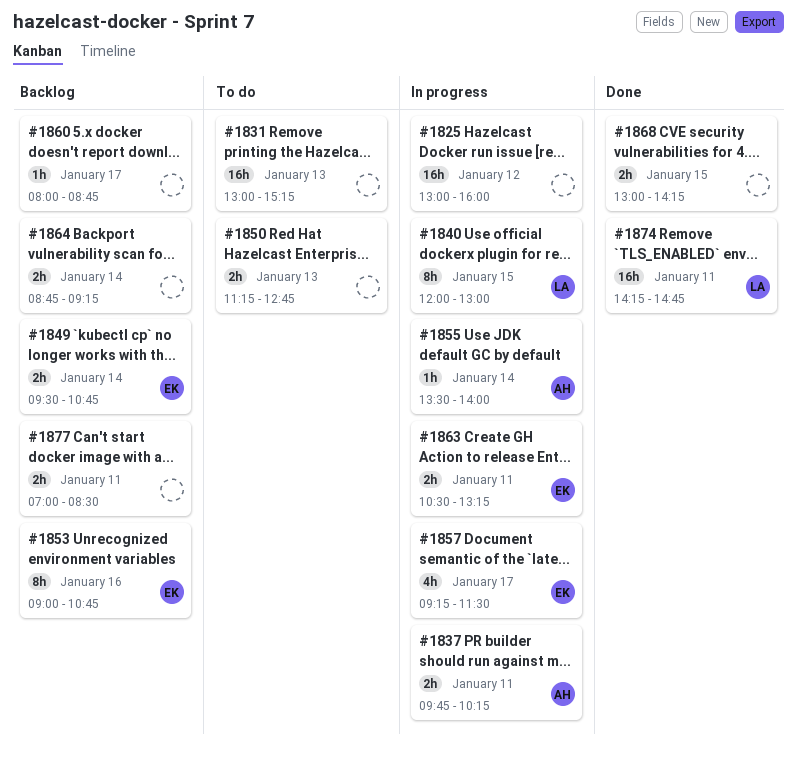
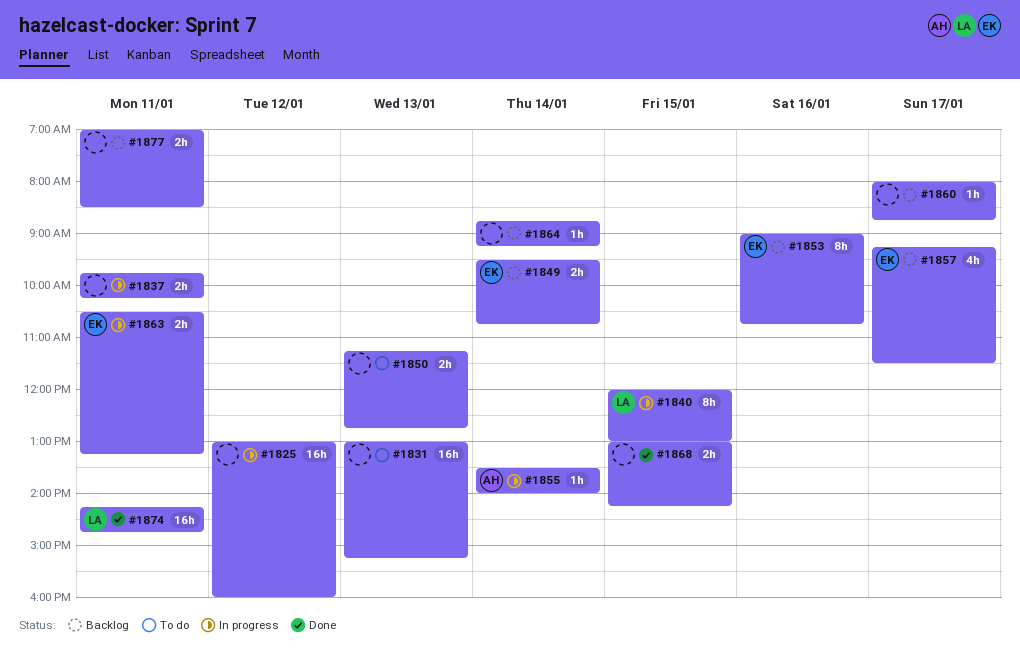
#1837, owner: AH -> none
#1857, status: In progress -> Backlog
#1864, estimate: 2h -> 1h

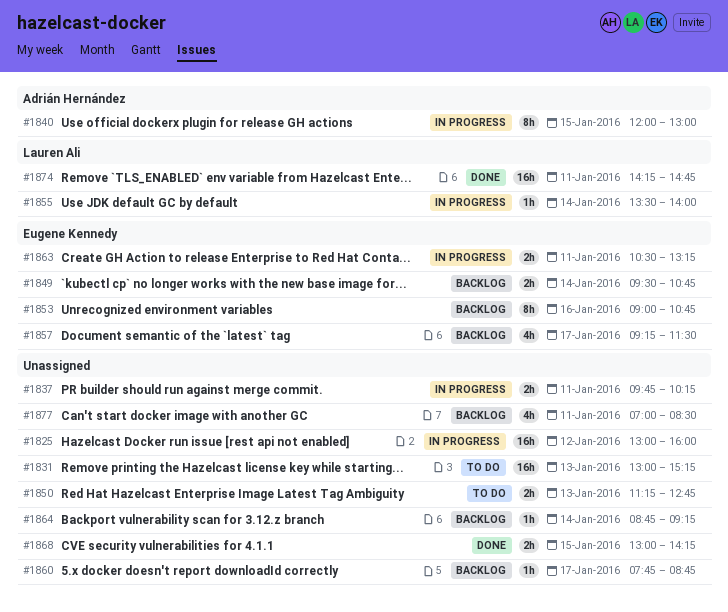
#1840, owner: Lauren Ali -> Adrián Hernández
#1855, owner: Adrián Hernández -> Lauren Ali
#1860, begins: 08:00 -> 07:45
#1877, estimate: 2h -> 4h

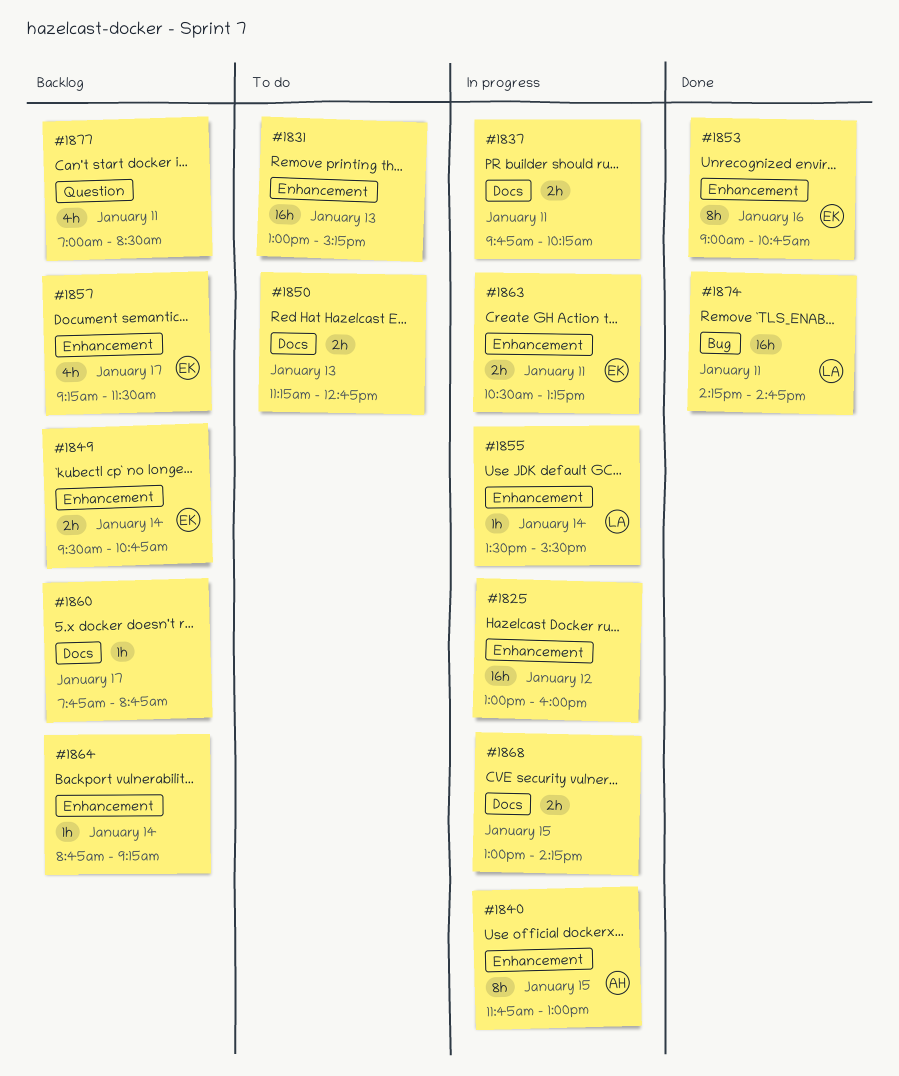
#1840, begins: 12:00 -> 11:45
#1853, status: Backlog -> Done
#1855, ends: 14:00 -> 15:30
#1868, status: Done -> In progress

